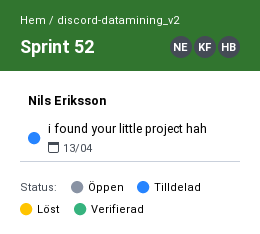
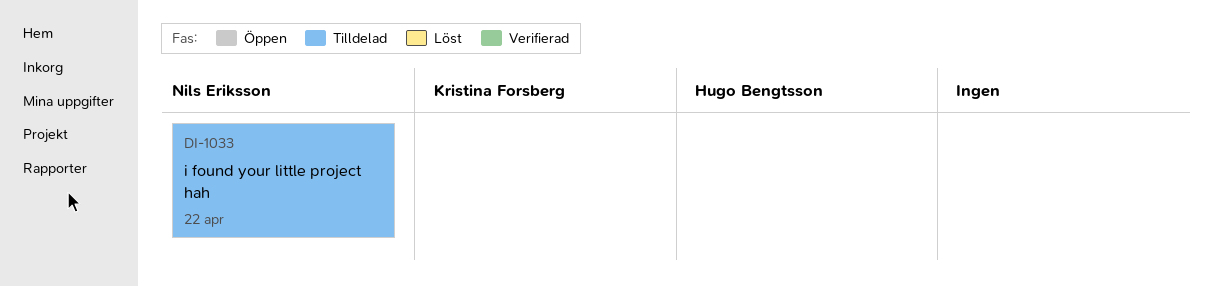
i found your little project hah, due: Apr 13 -> Apr 22

